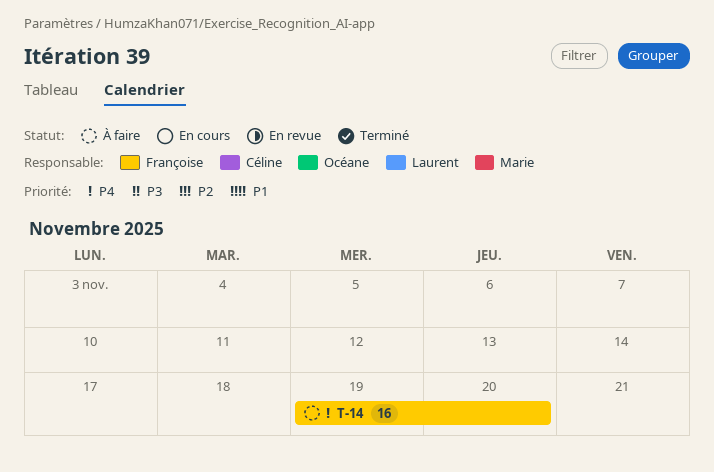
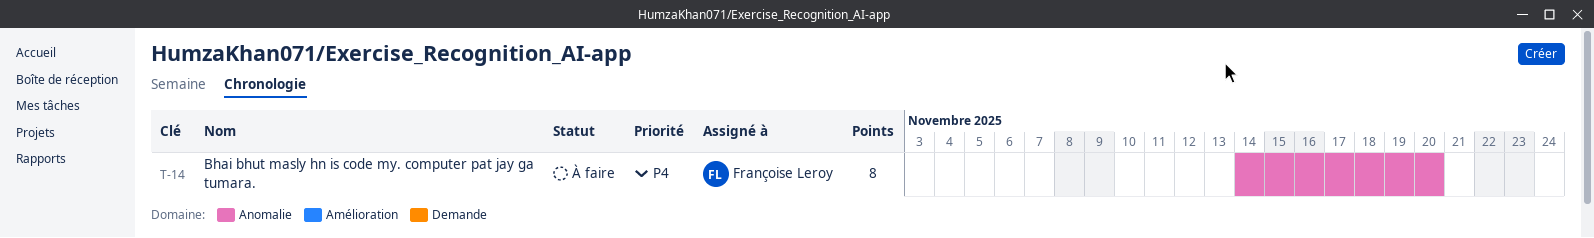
T-14, estimate: 16 -> 8
T-14, start: Nov 19 -> Nov 14

